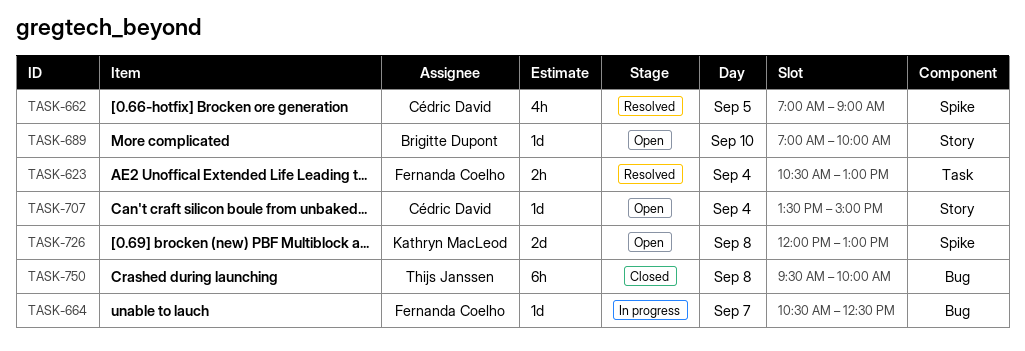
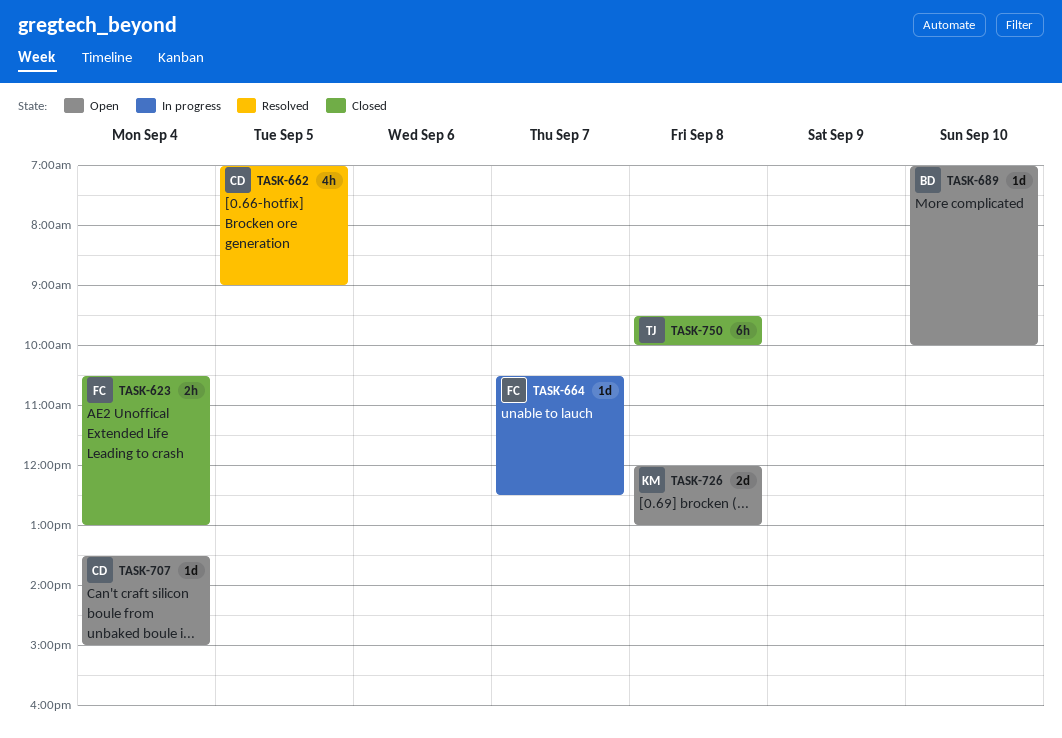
TASK-623, status: Resolved -> Closed

